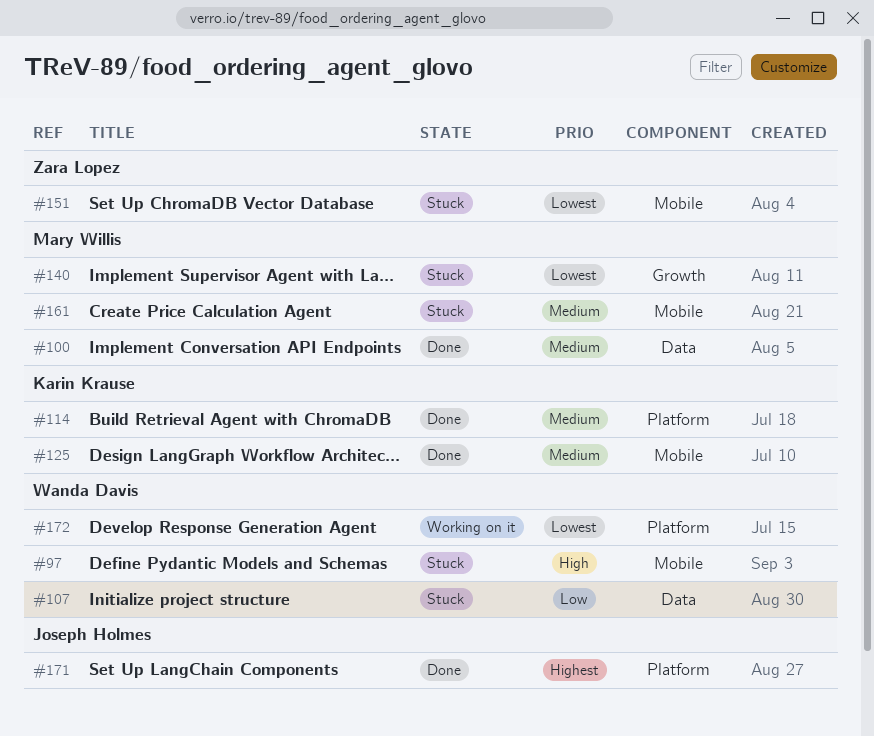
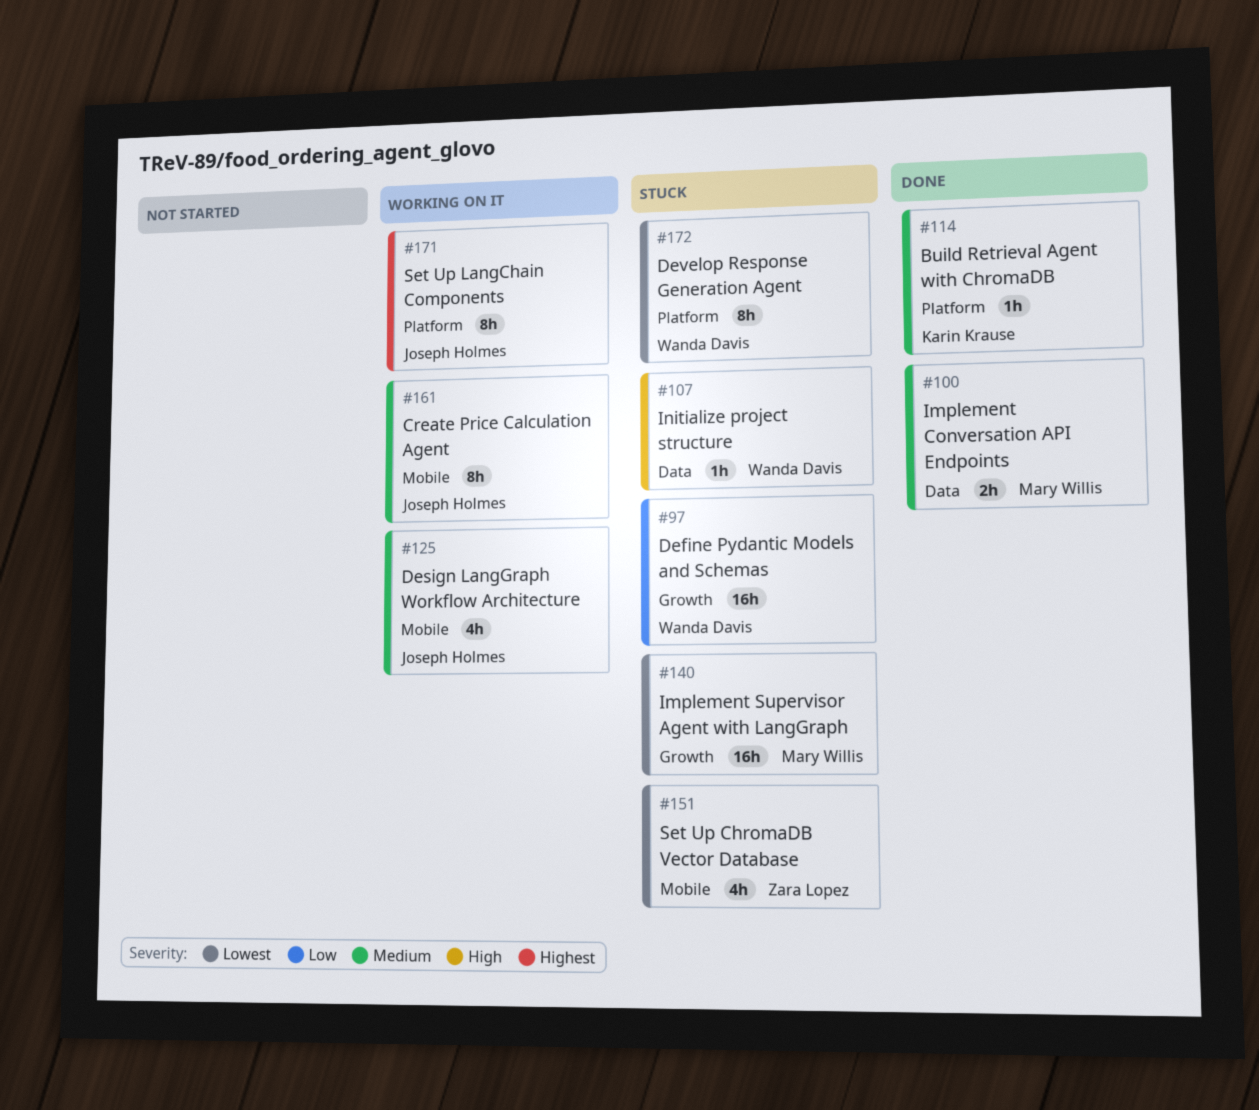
#97, priority: High -> Low
#97, label: Mobile -> Growth
#107, priority: Low -> High
#125, status: Done -> Working on it
#125, owner: Karin Krause -> Joseph Holmes
#161, status: Stuck -> Working on it
#161, owner: Mary Willis -> Joseph Holmes
#171, status: Done -> Working on it
#172, status: Working on it -> Stuck

